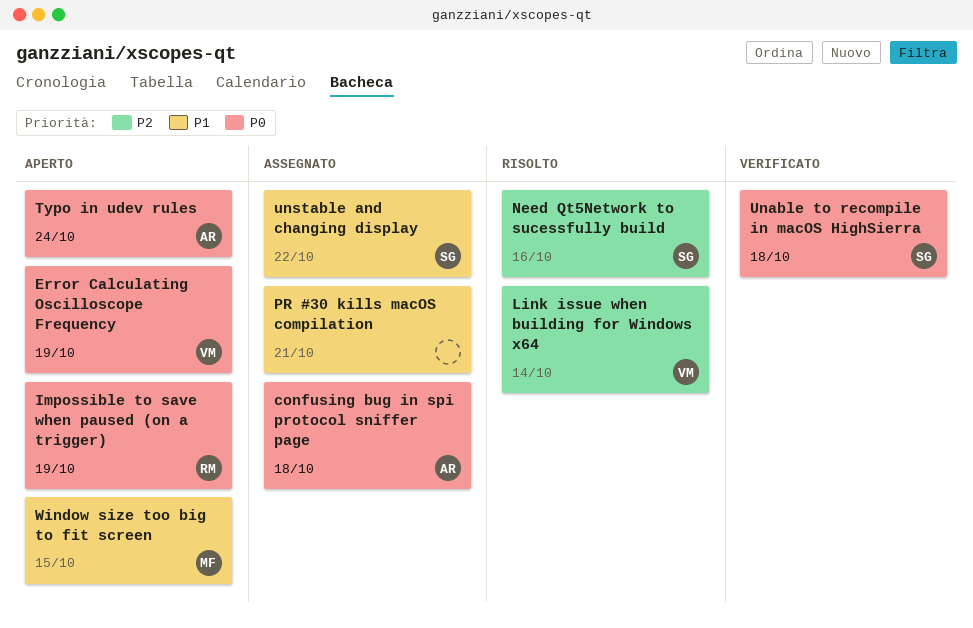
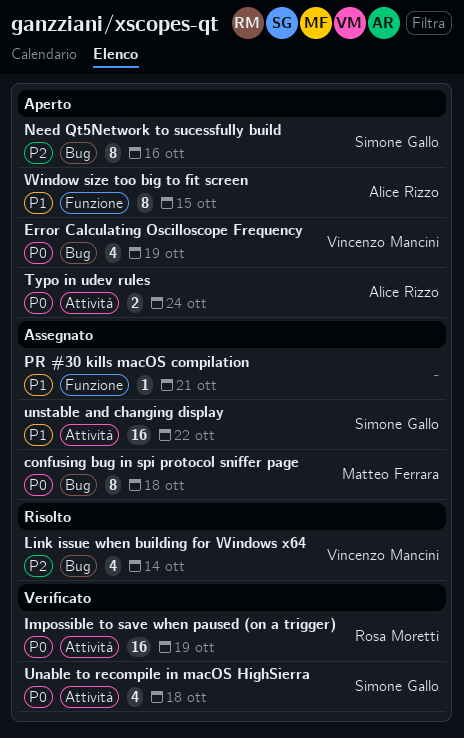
confusing bug in spi protocol sniffer page, owner: Alice Rizzo -> Matteo Ferrara
Impossible to save when paused (on a trigger), status: Aperto -> Verificato
Need Qt5Network to sucessfully build, status: Risolto -> Aperto
Window size too big to fit screen, owner: Matteo Ferrara -> Alice Rizzo

